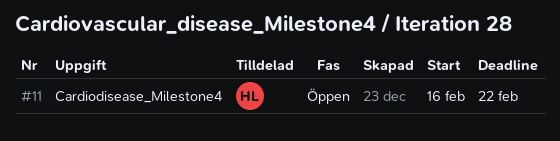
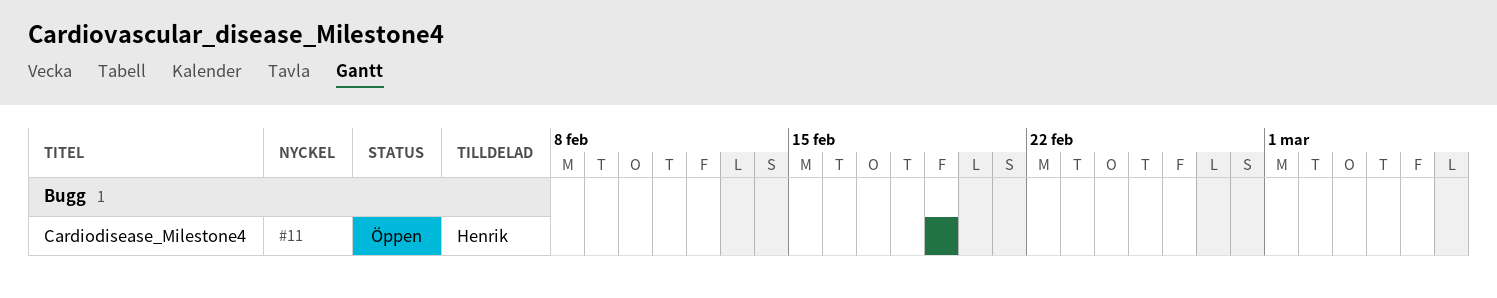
#11, start: Feb 16 -> Feb 19
#11, due: Feb 22 -> Feb 19

